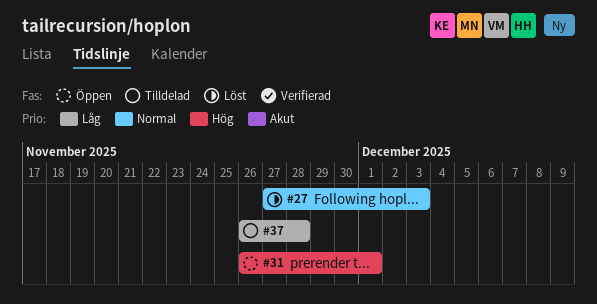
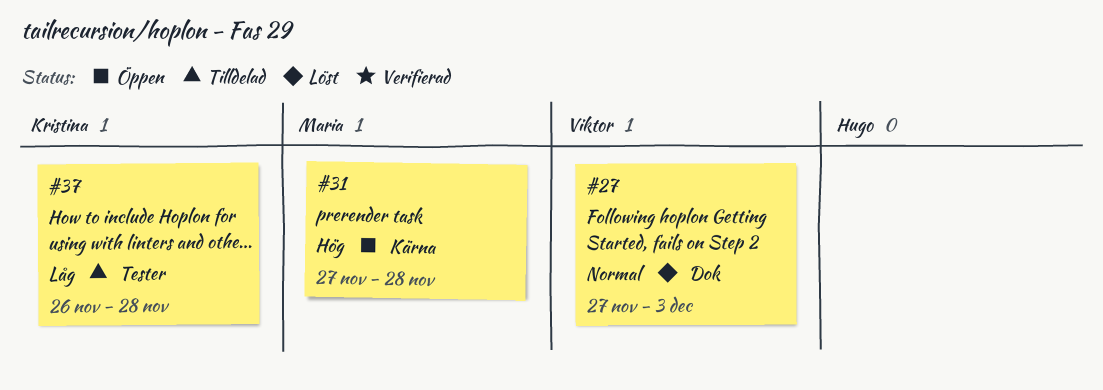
#31, start: Nov 26 -> Nov 27
#31, due: Dec 1 -> Nov 28

